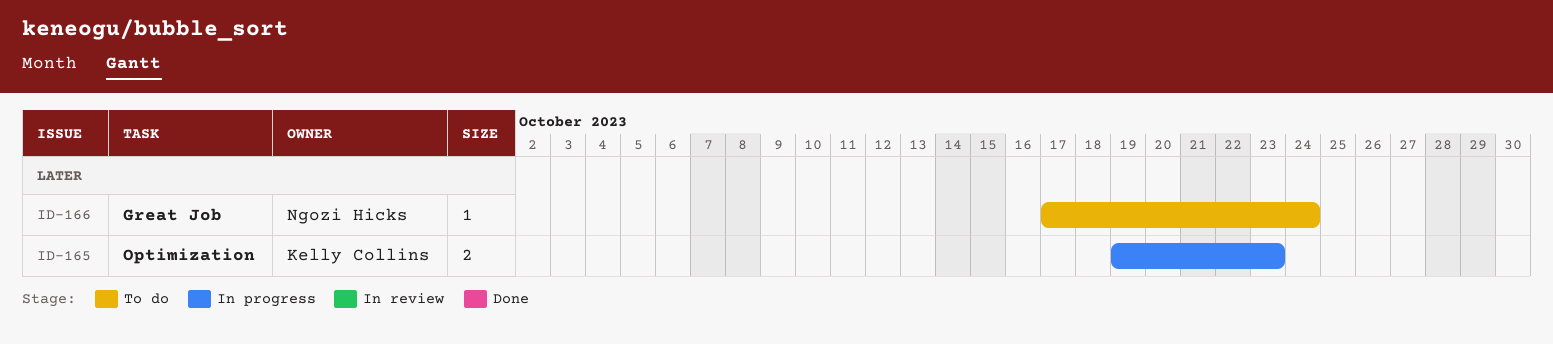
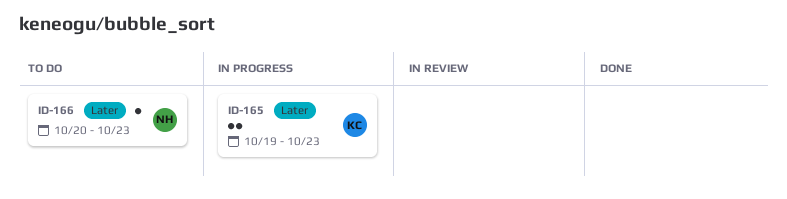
ID-166, start: Oct 17 -> Oct 20
ID-166, due: Oct 24 -> Oct 23

